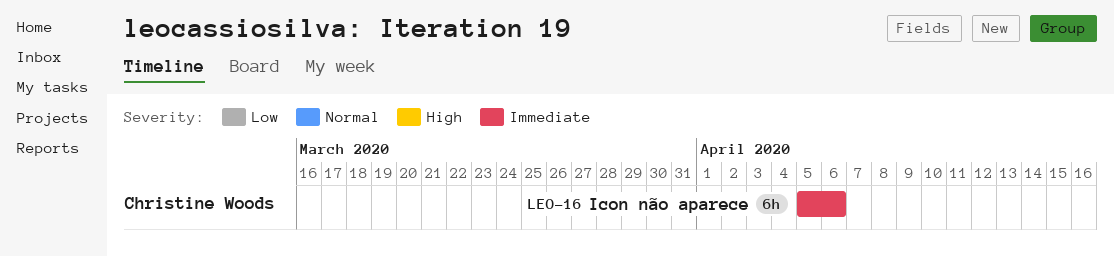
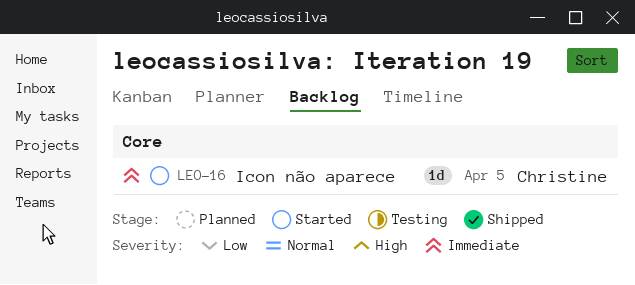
LEO-16, estimate: 6h -> 1d
LEO-16, due: Apr 6 -> Apr 5

